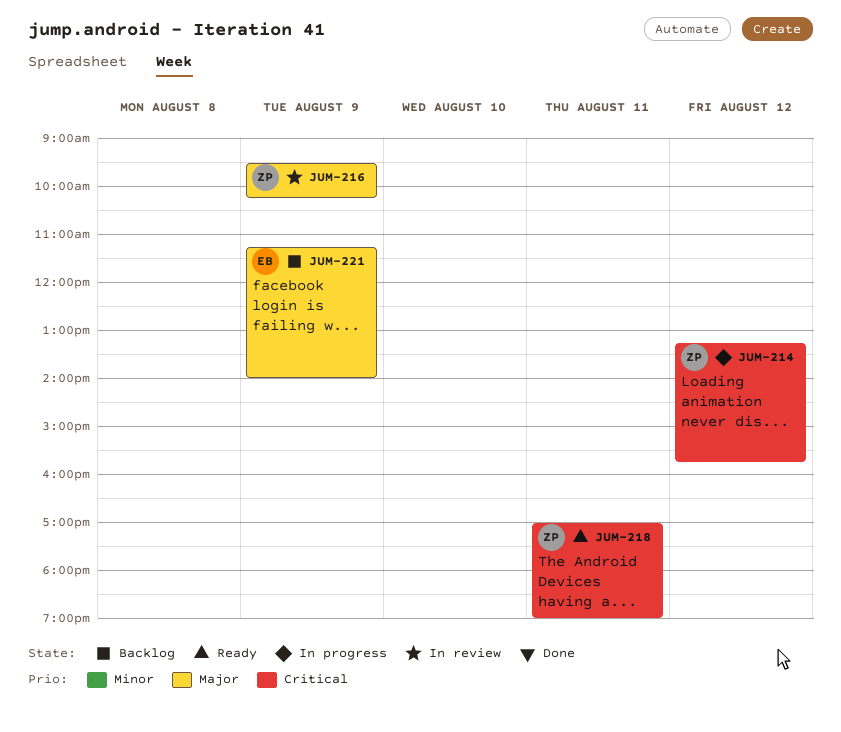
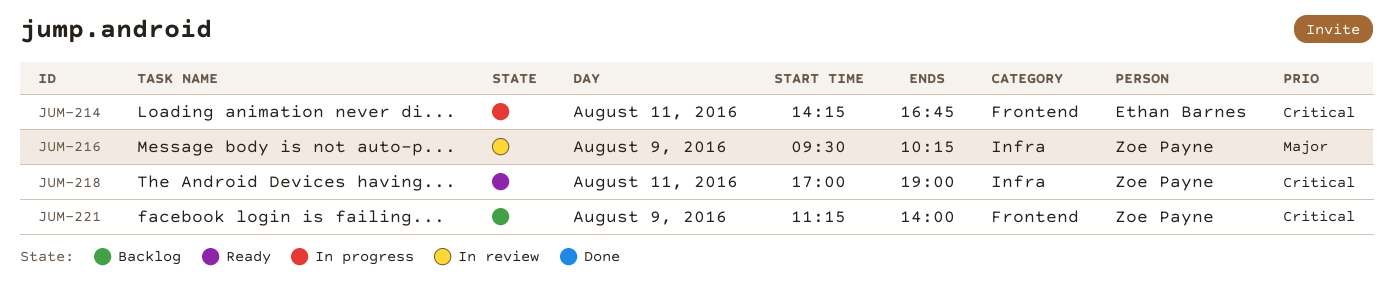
JUM-214, owner: Zoe Payne -> Ethan Barnes
JUM-214, day: Aug 12 -> Aug 11
JUM-214, begins: 13:15 -> 14:15
JUM-214, ends: 15:45 -> 16:45
JUM-221, owner: Ethan Barnes -> Zoe Payne
JUM-221, priority: Major -> Critical

